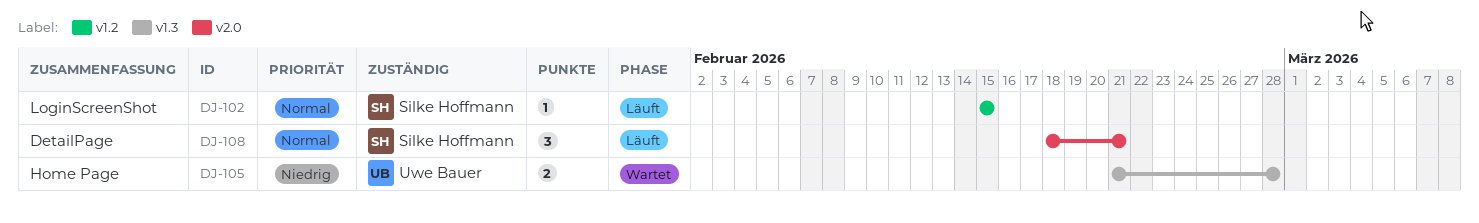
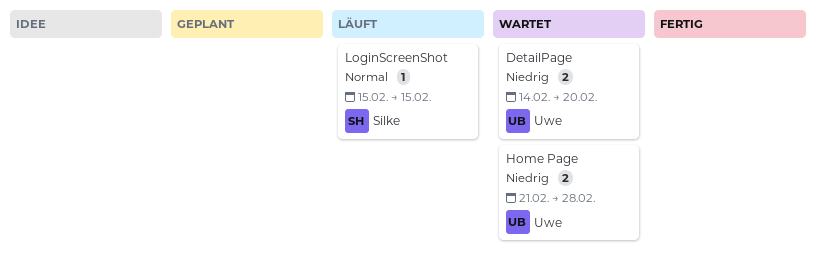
DetailPage, status: Läuft -> Wartet
DetailPage, owner: Silke Hoffmann -> Uwe Bauer
DetailPage, priority: Normal -> Niedrig
DetailPage, estimate: 3 -> 2
DetailPage, start: Feb 18 -> Feb 14
DetailPage, due: Feb 21 -> Feb 20

